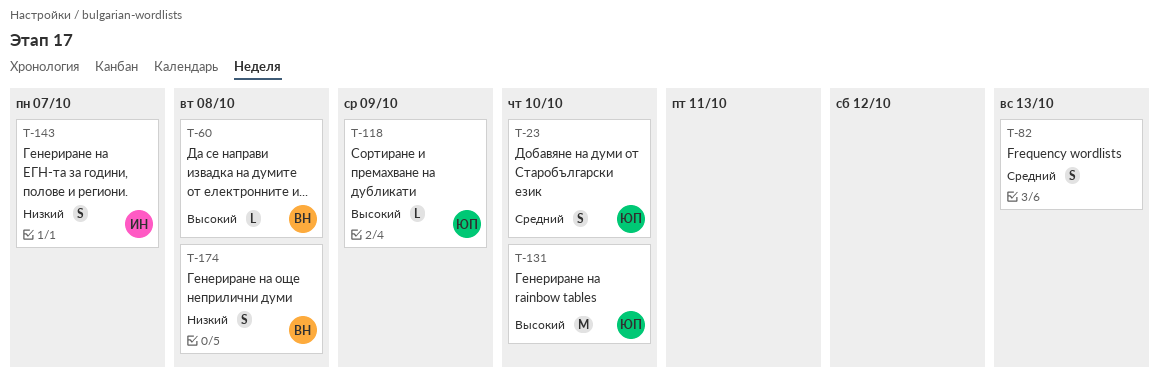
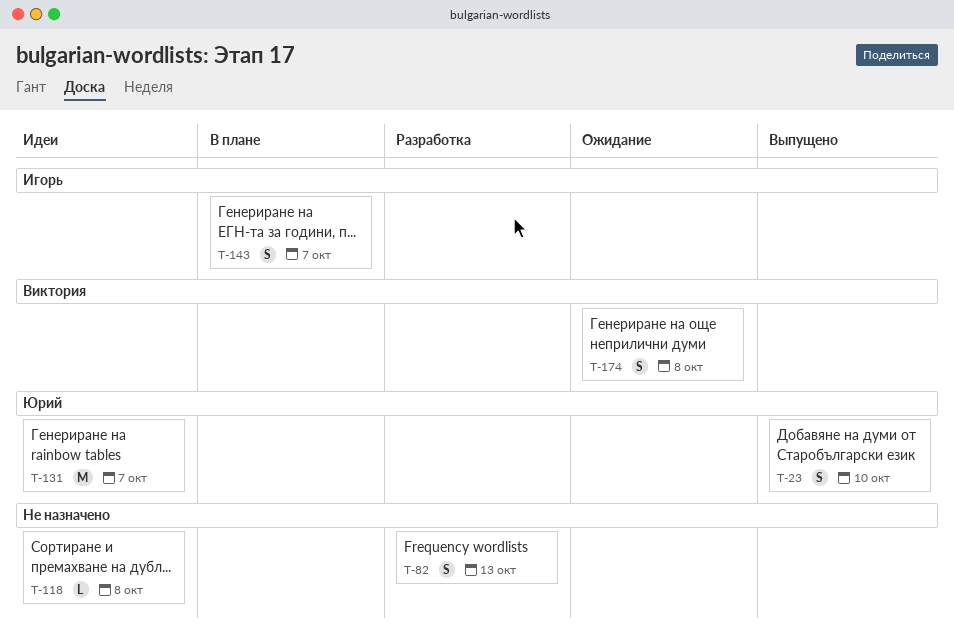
T-60: present -> none
T-118, owner: Юрий -> none
T-118, due: Oct 9 -> Oct 8
T-131, due: Oct 10 -> Oct 7

